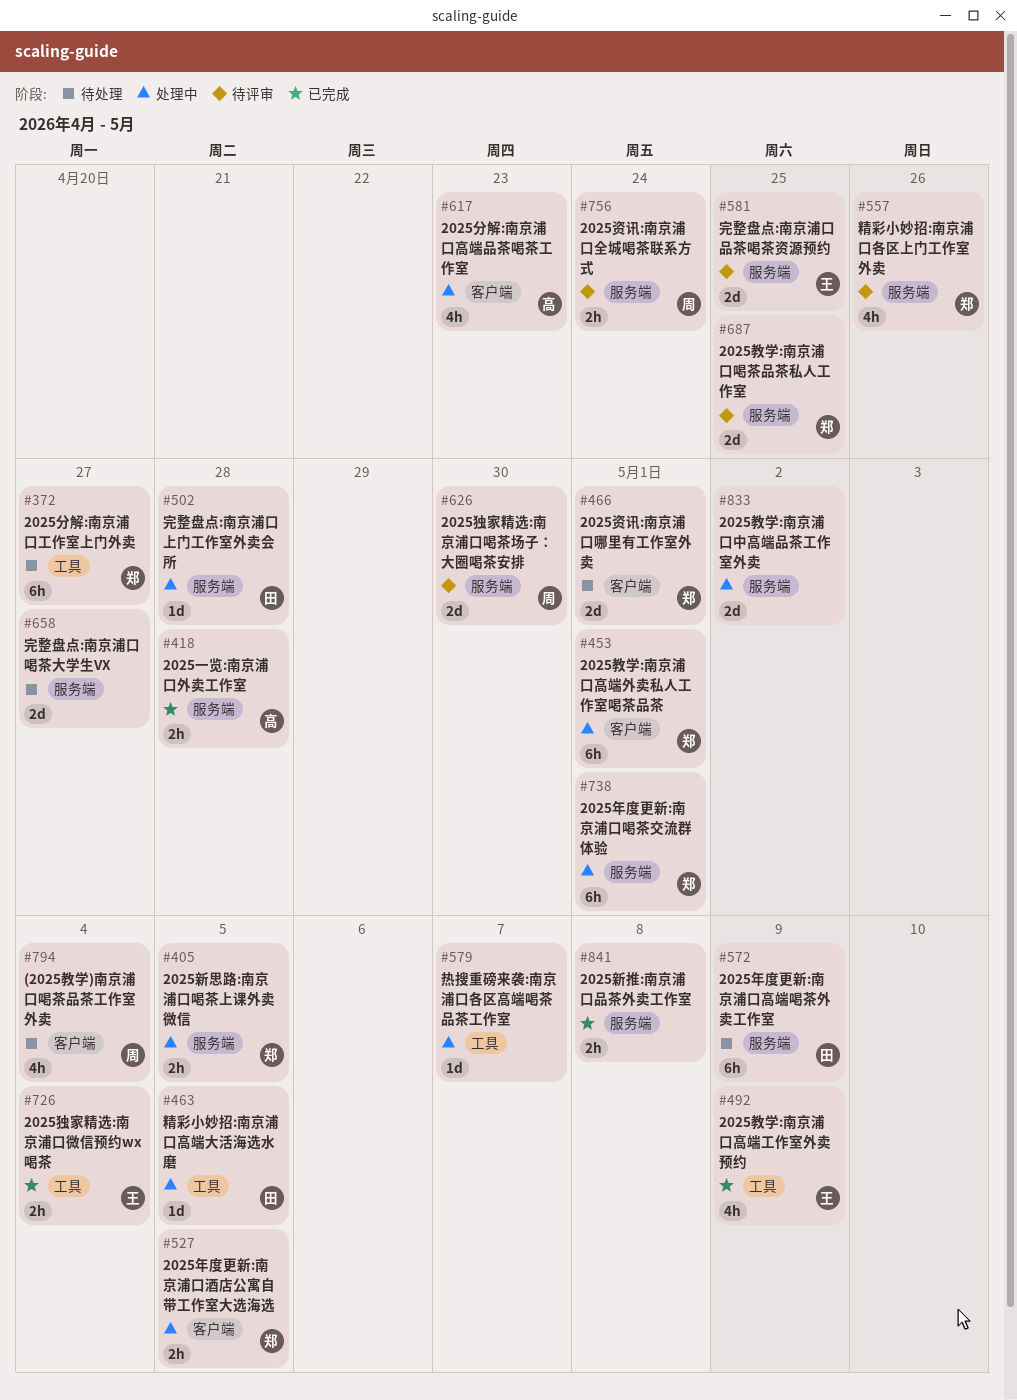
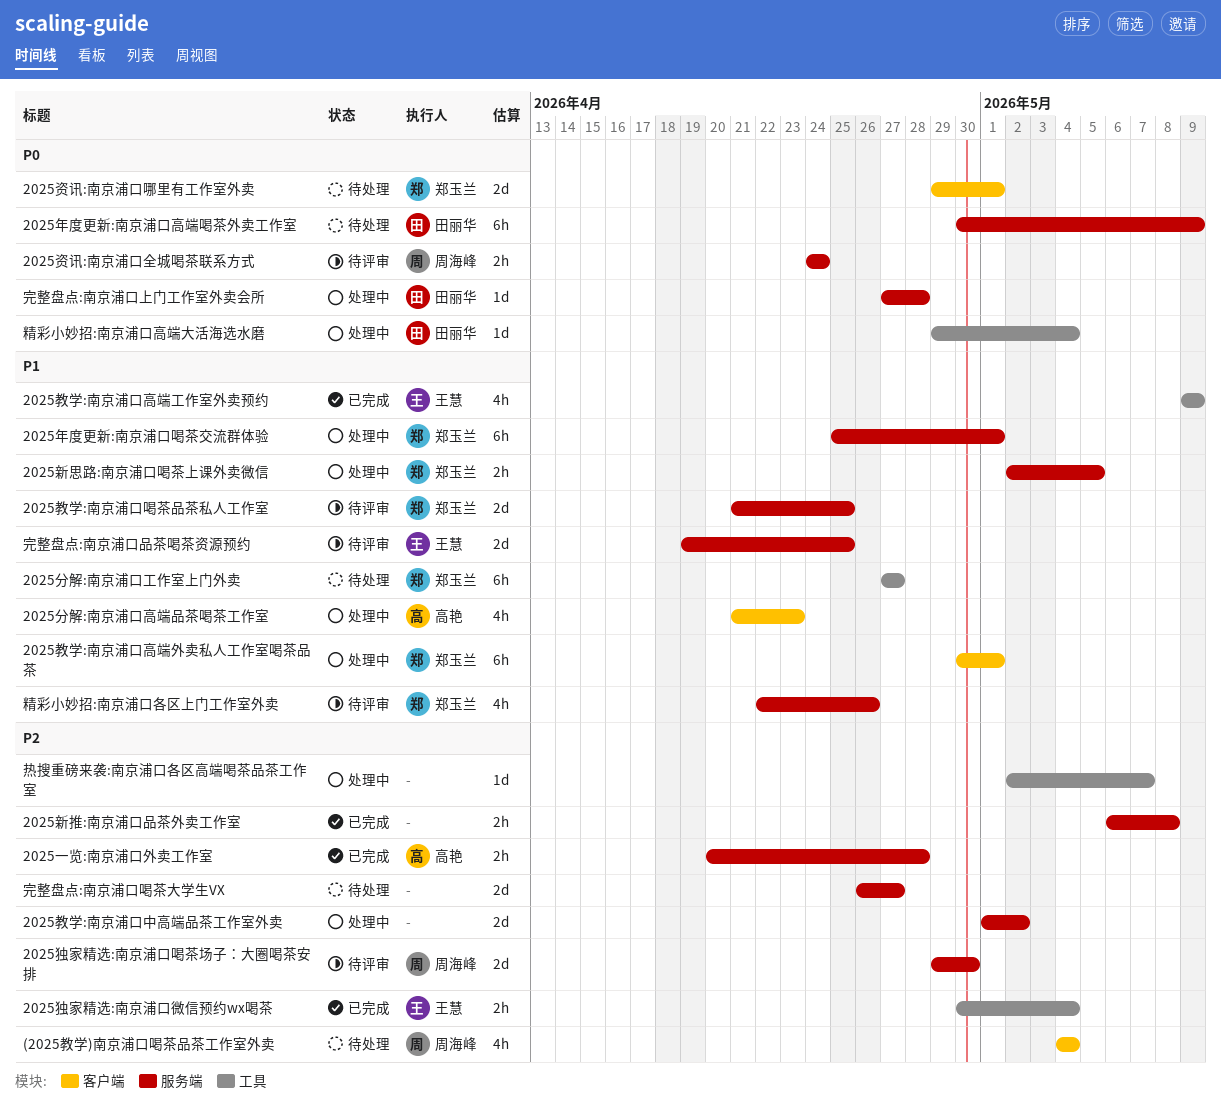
2025年度更新:南京浦口酒店公寓自带工作室大选海选: present -> none
精彩小妙招:南京浦口高端大活海选水磨, due: May 5 -> May 4

